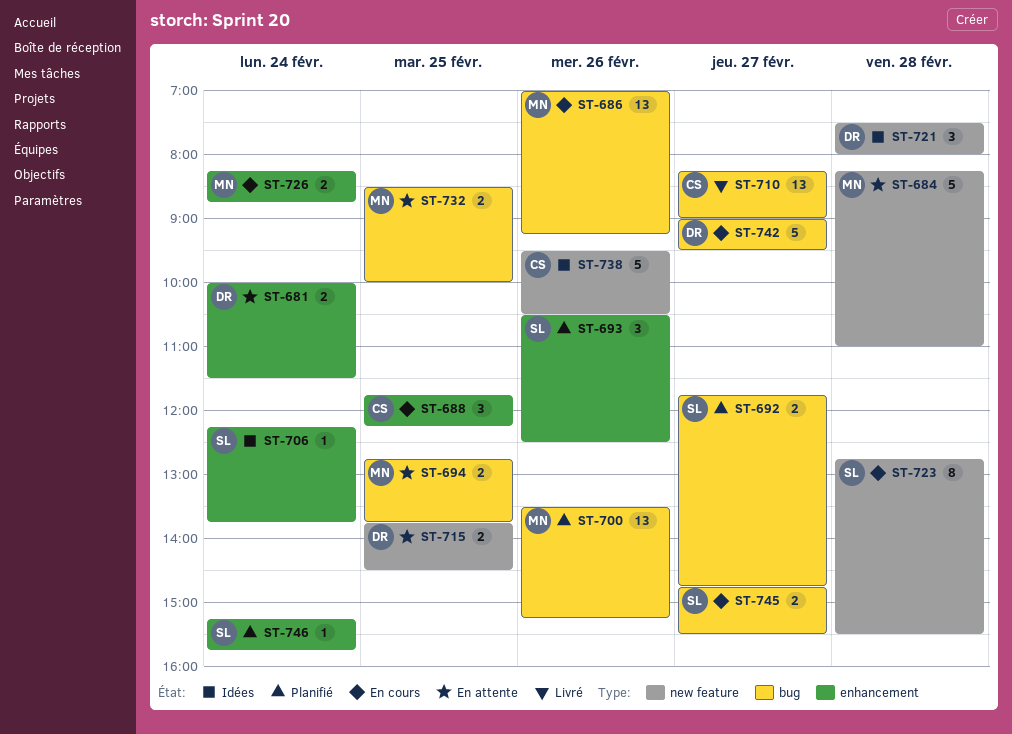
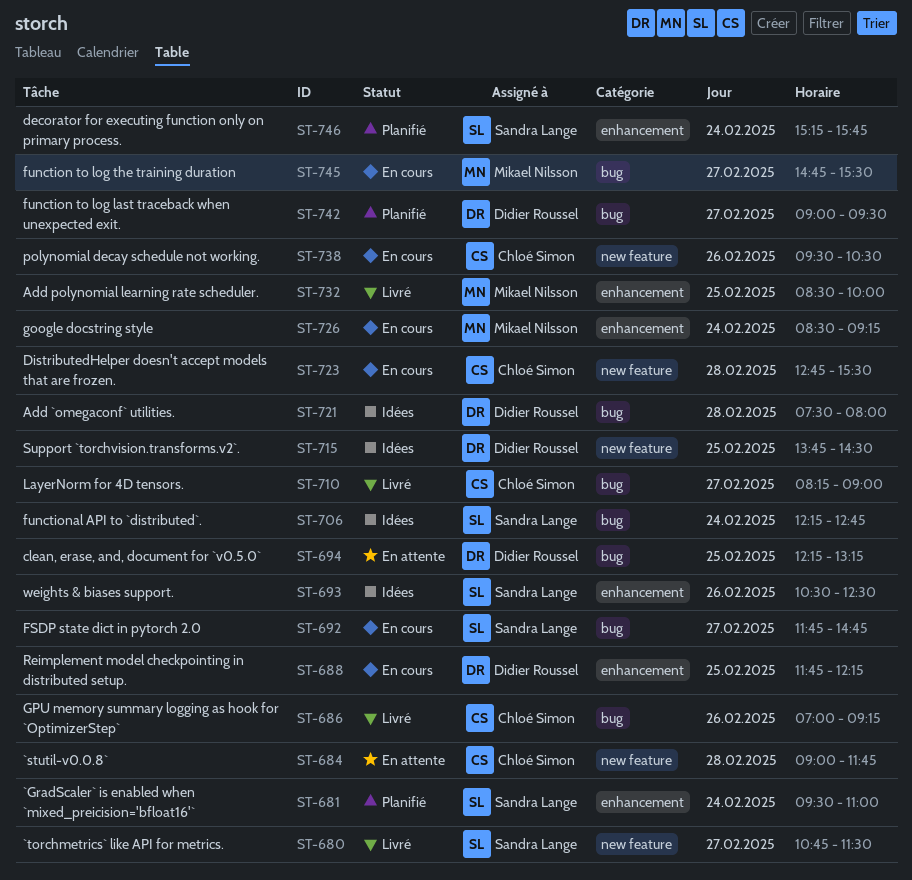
ST-680: none -> present
ST-681, status: En attente -> Planifié
ST-681, owner: Didier Roussel -> Sandra Lange
ST-681, begins: 10:00 -> 09:30
ST-681, ends: 11:30 -> 11:00
ST-684, owner: Mikael Nilsson -> Chloé Simon
ST-684, begins: 08:15 -> 09:00
ST-684, ends: 11:00 -> 11:45
ST-686, status: En cours -> Livré
ST-686, owner: Mikael Nilsson -> Chloé Simon
ST-688, owner: Chloé Simon -> Didier Roussel
ST-692, status: Planifié -> En cours
ST-693, status: Planifié -> Idées
ST-694, owner: Mikael Nilsson -> Didier Roussel
ST-694, begins: 12:45 -> 12:15
ST-694, ends: 13:45 -> 13:15
ST-700: present -> none
ST-706, label: enhancement -> bug
ST-706, ends: 13:45 -> 12:45
ST-715, status: En attente -> Idées
ST-721, label: new feature -> bug
ST-723, owner: Sandra Lange -> Chloé Simon
ST-726, begins: 08:15 -> 08:30
ST-726, ends: 08:45 -> 09:15
ST-732, status: En attente -> Livré
ST-732, label: bug -> enhancement
ST-738, status: Idées -> En cours
ST-742, status: En cours -> Planifié
ST-745, owner: Sandra Lange -> Mikael Nilsson

